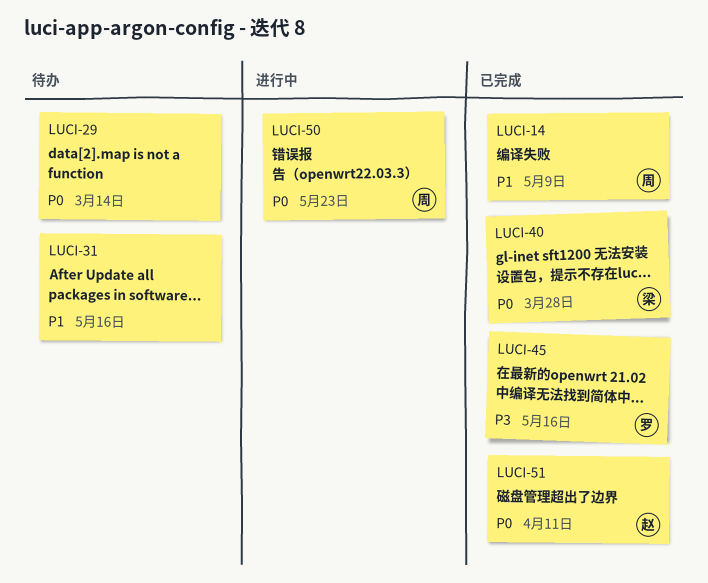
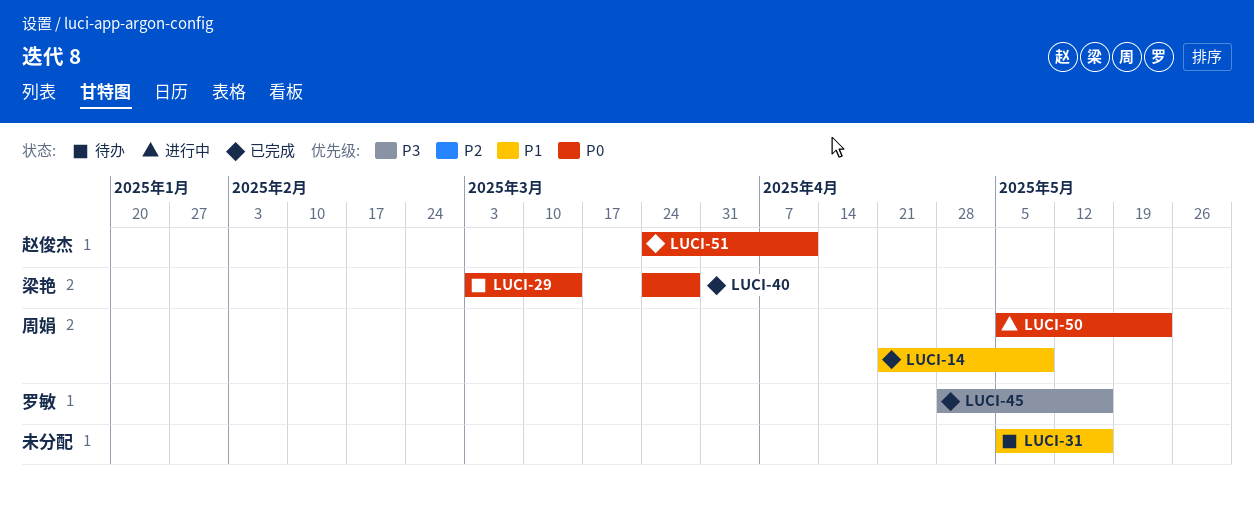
LUCI-29, owner: none -> 梁艳

